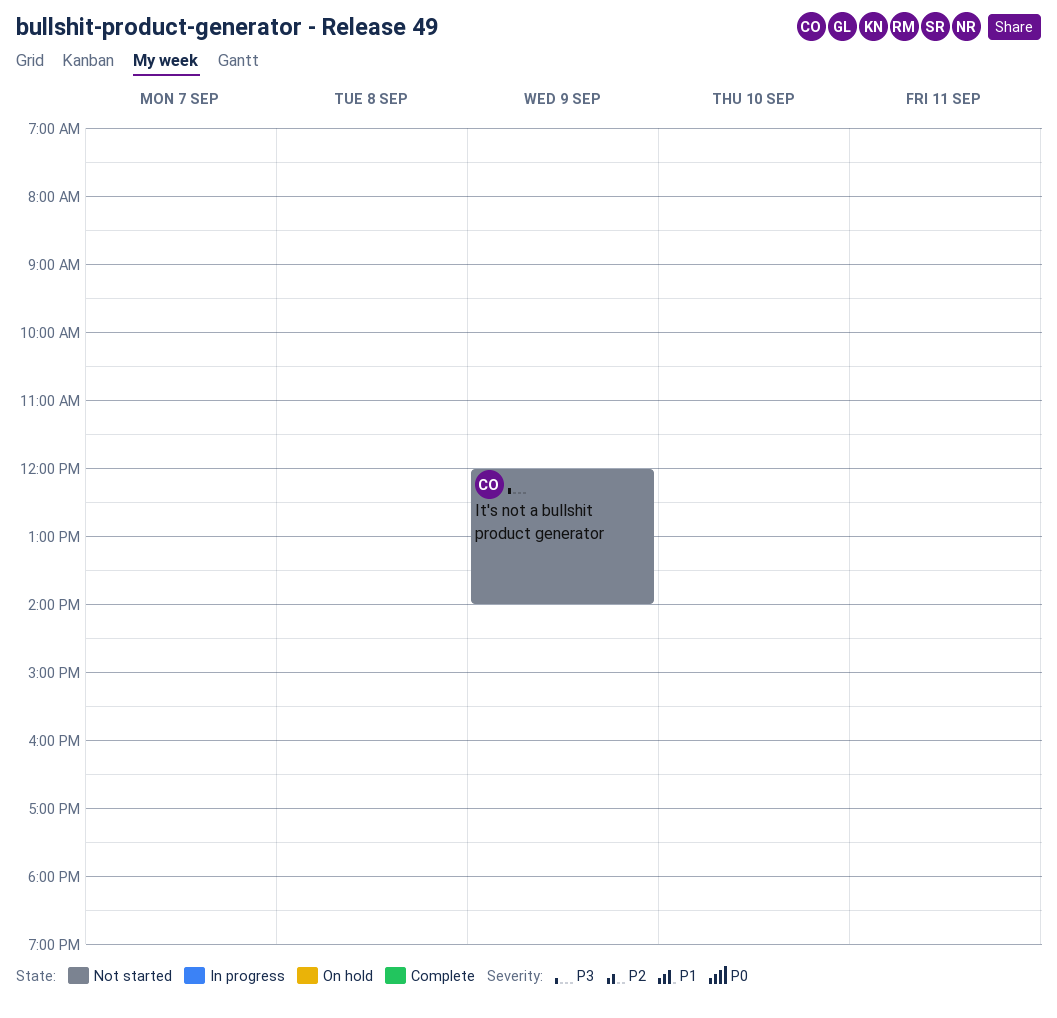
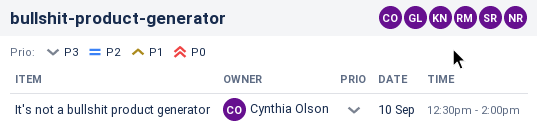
It's not a bullshit product generator, day: Sep 9 -> Sep 10
It's not a bullshit product generator, begins: 12:00 -> 12:30

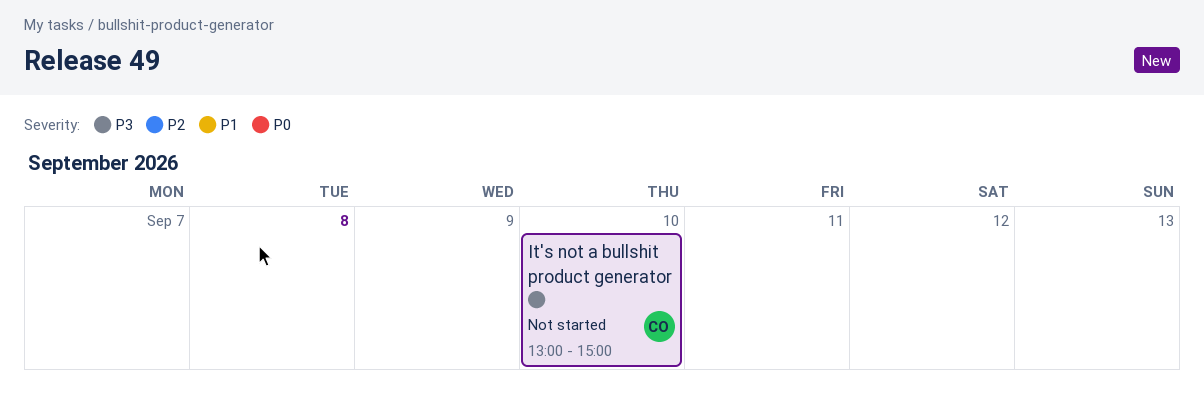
It's not a bullshit product generator, begins: 12:30 -> 13:00
It's not a bullshit product generator, ends: 14:00 -> 15:00

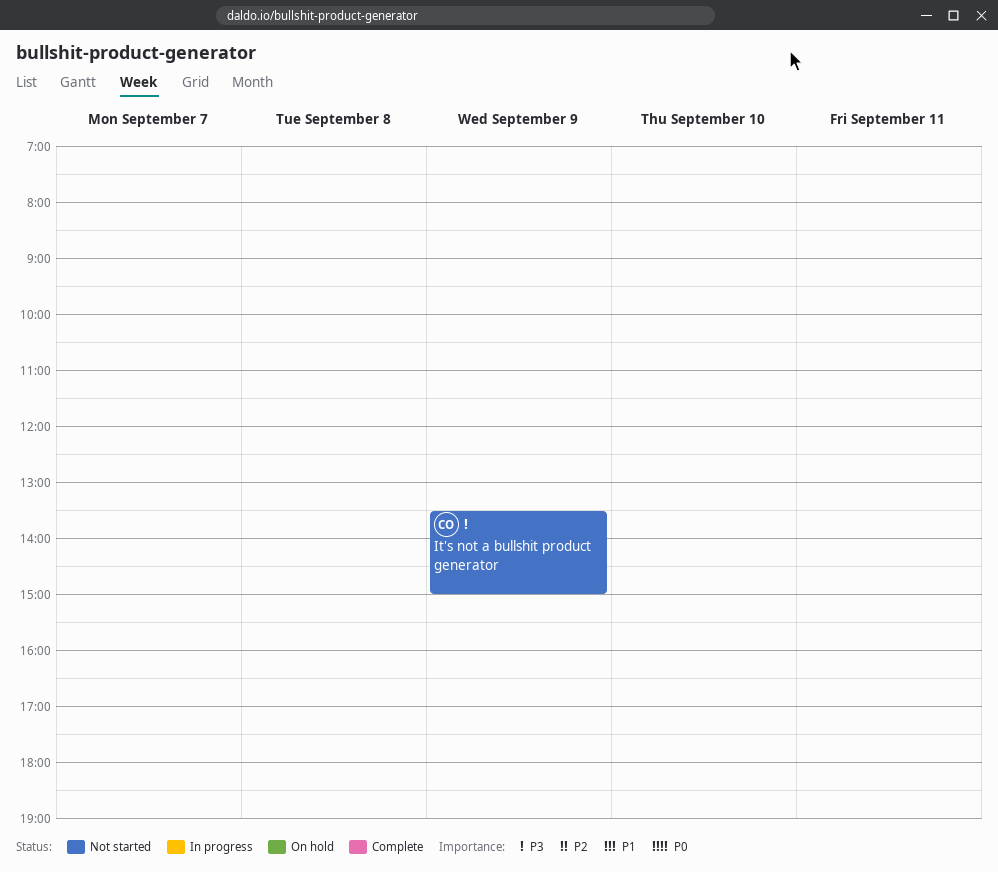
It's not a bullshit product generator, day: Sep 10 -> Sep 9
It's not a bullshit product generator, begins: 13:00 -> 13:30

